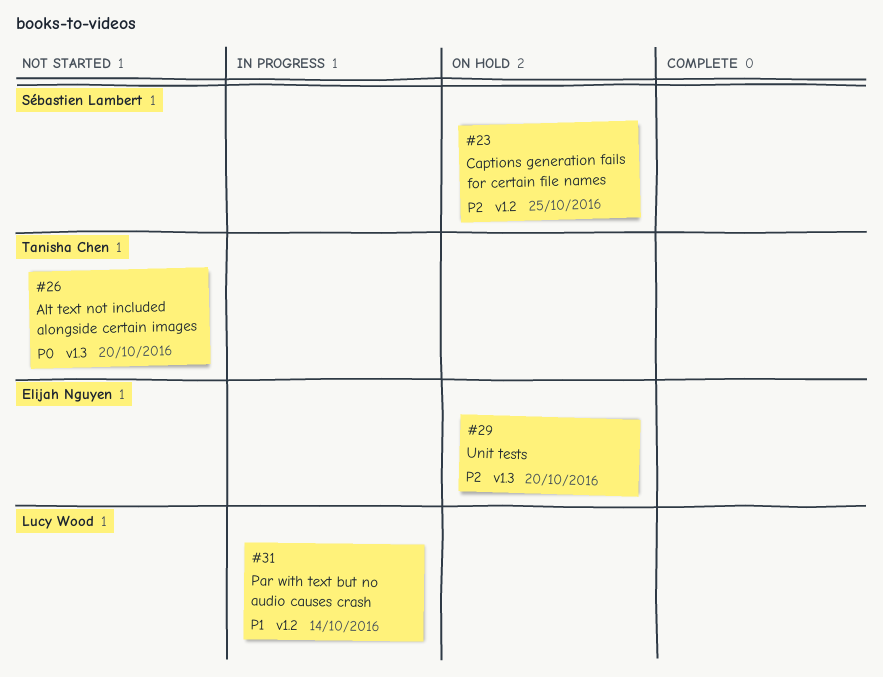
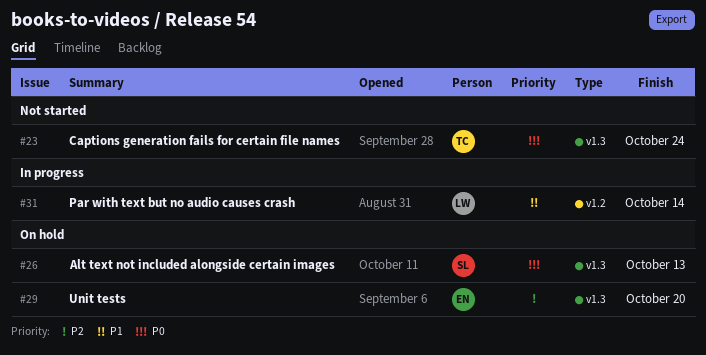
#23, status: On hold -> Not started
#23, owner: Sébastien Lambert -> Tanisha Chen
#23, priority: P2 -> P0
#23, label: v1.2 -> v1.3
#23, due: Oct 25 -> Oct 24
#26, status: Not started -> On hold
#26, owner: Tanisha Chen -> Sébastien Lambert
#26, due: Oct 20 -> Oct 13

